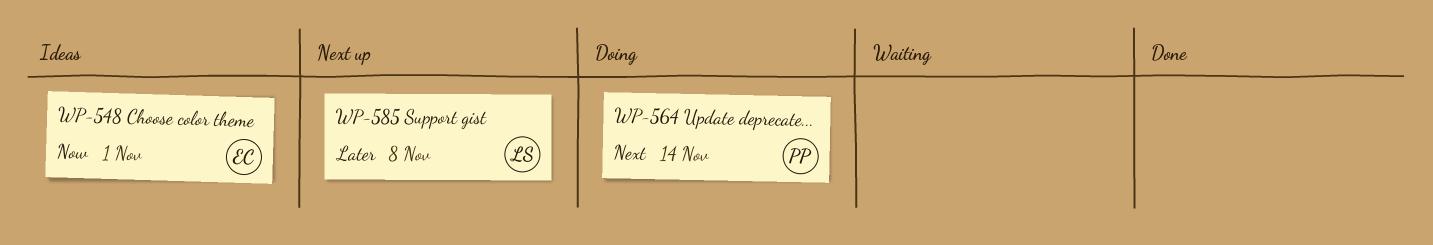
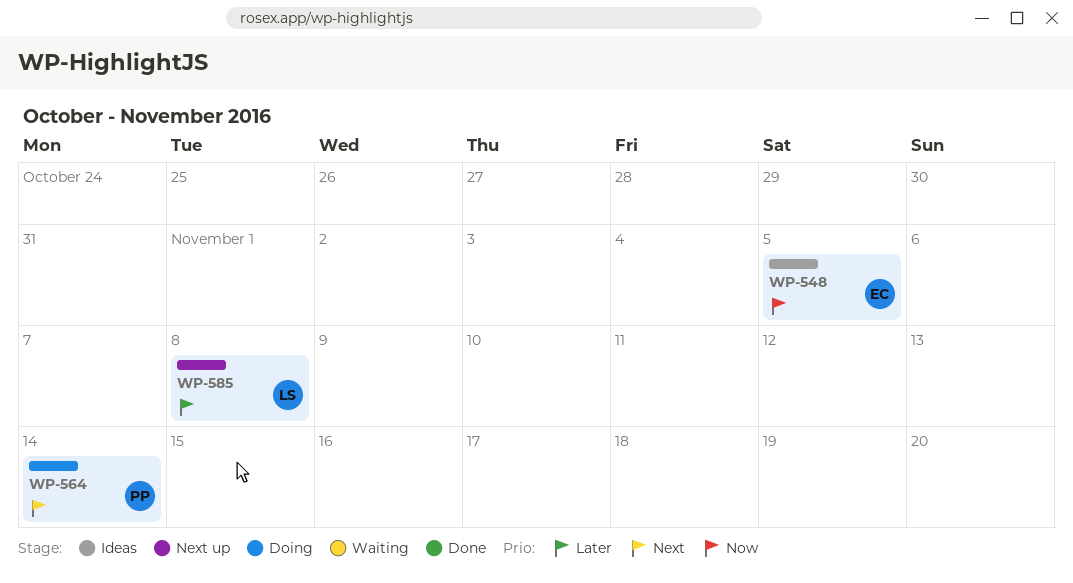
WP-548, due: Nov 1 -> Nov 5

